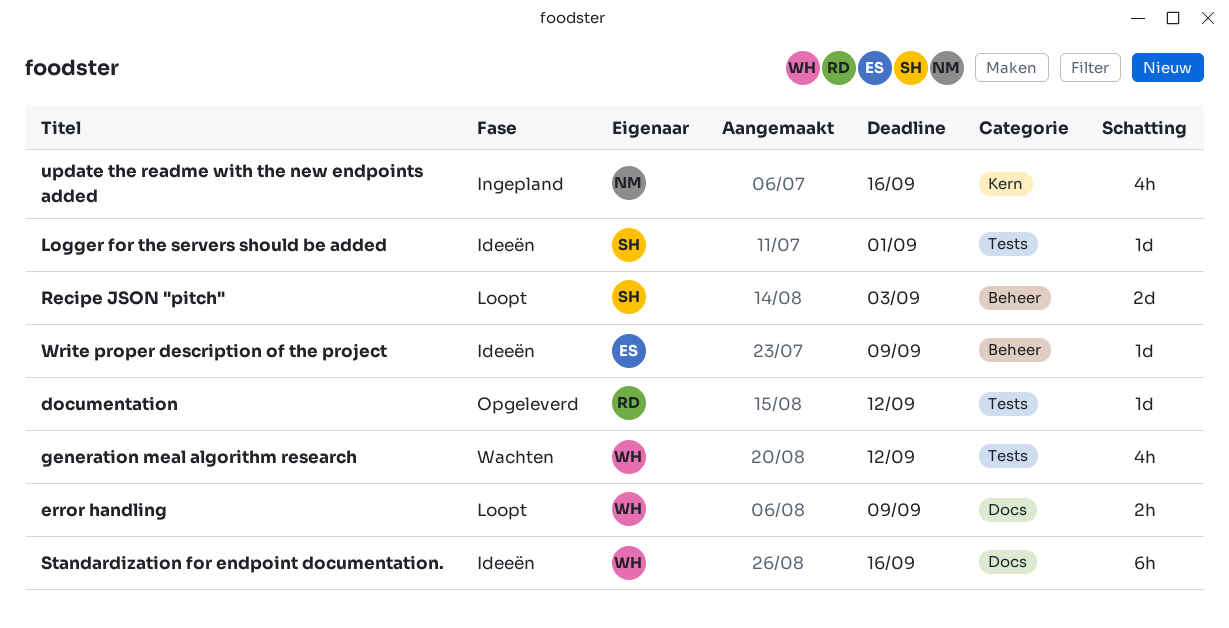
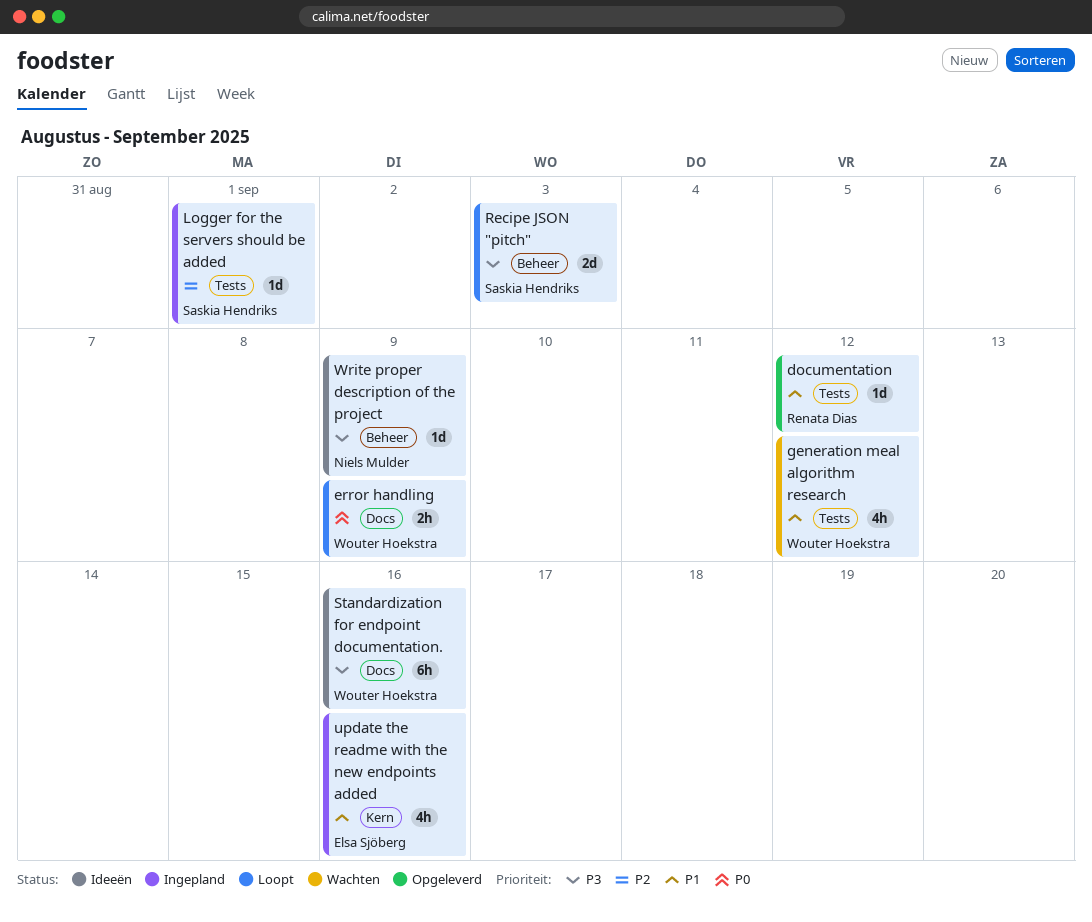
Logger for the servers should be added, status: Ideeën -> Ingepland
update the readme with the new endpoints added, owner: Niels Mulder -> Elsa Sjöberg
Write proper description of the project, owner: Elsa Sjöberg -> Niels Mulder

